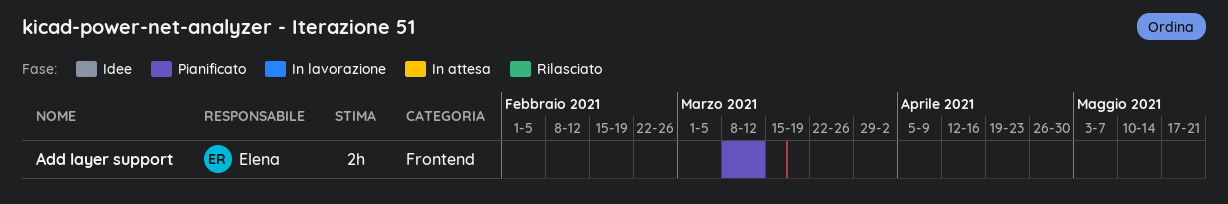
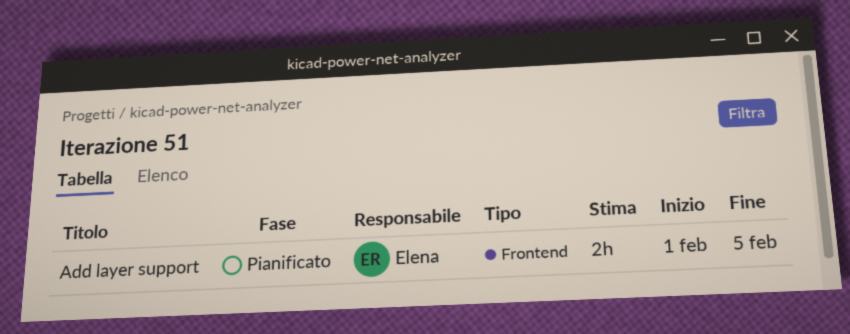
Add layer support, start: Mar 8 -> Feb 1
Add layer support, due: Mar 12 -> Feb 5

